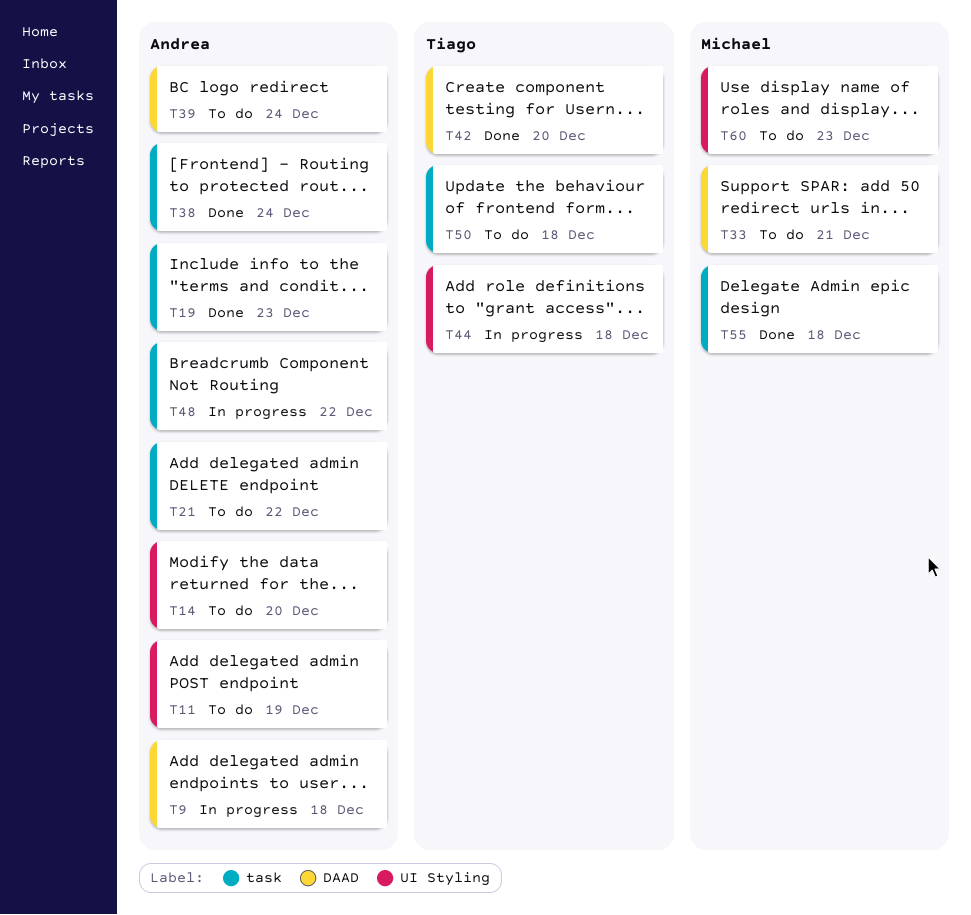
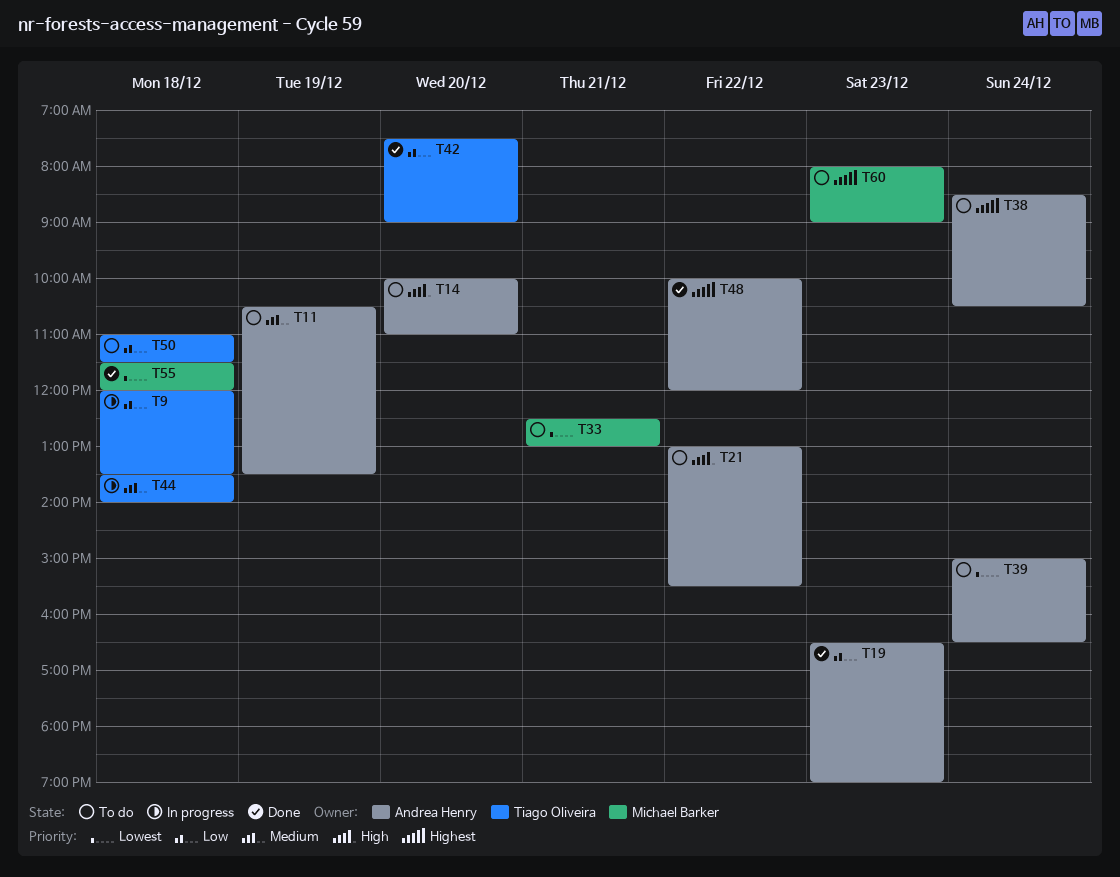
T9, owner: Andrea Henry -> Tiago Oliveira
T38, status: Done -> To do
T48, status: In progress -> Done

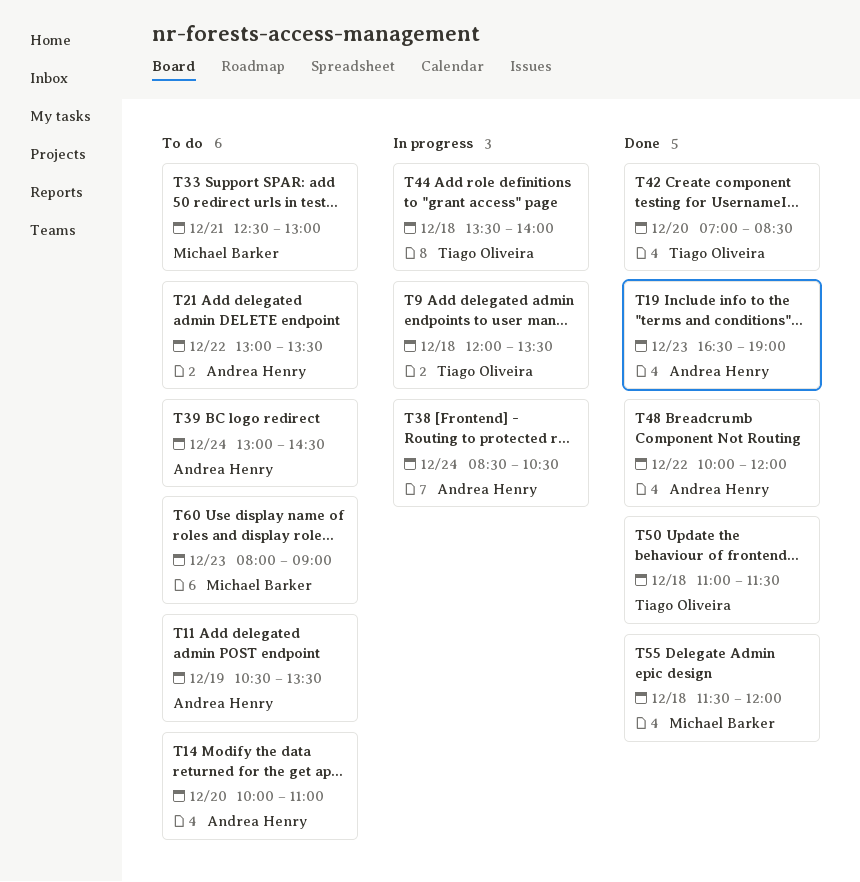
T21, ends: 15:30 -> 13:30
T38, status: To do -> In progress
T39, begins: 15:00 -> 13:00
T39, ends: 16:30 -> 14:30
T42, begins: 07:30 -> 07:00
T42, ends: 09:00 -> 08:30
T50, status: To do -> Done

